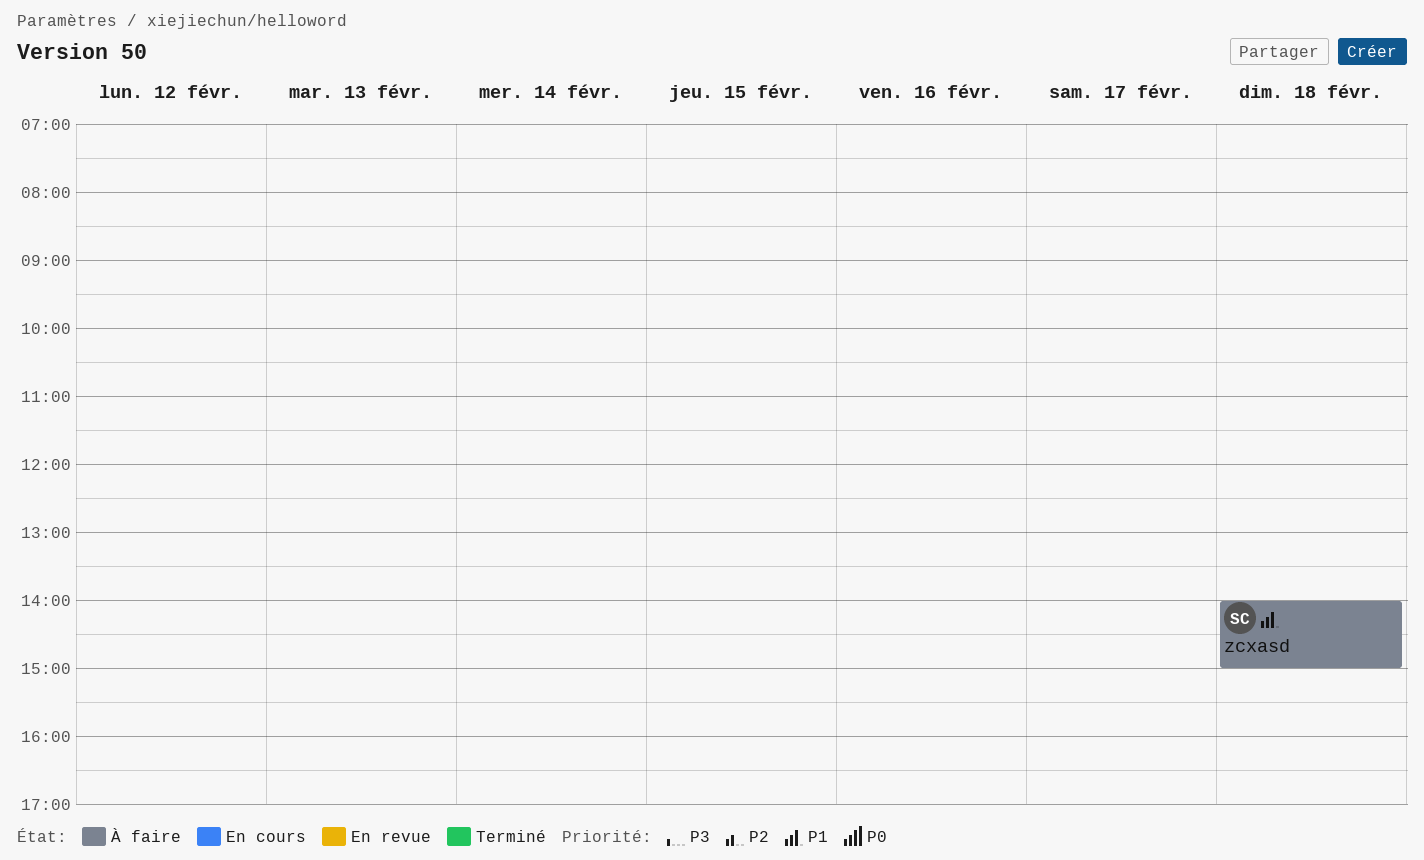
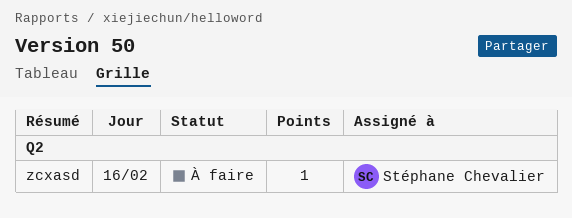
zcxasd, day: Feb 18 -> Feb 16

